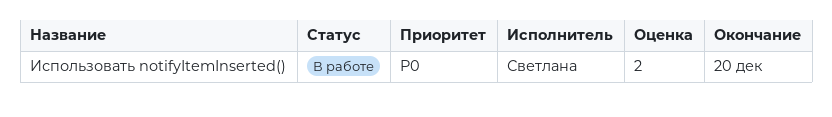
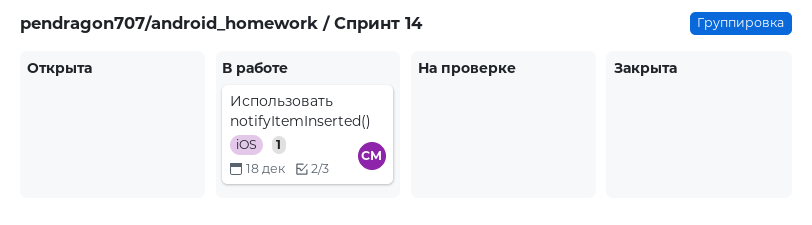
Использовать notifyItemInserted(), estimate: 2 -> 1
Использовать notifyItemInserted(), due: Dec 20 -> Dec 18

